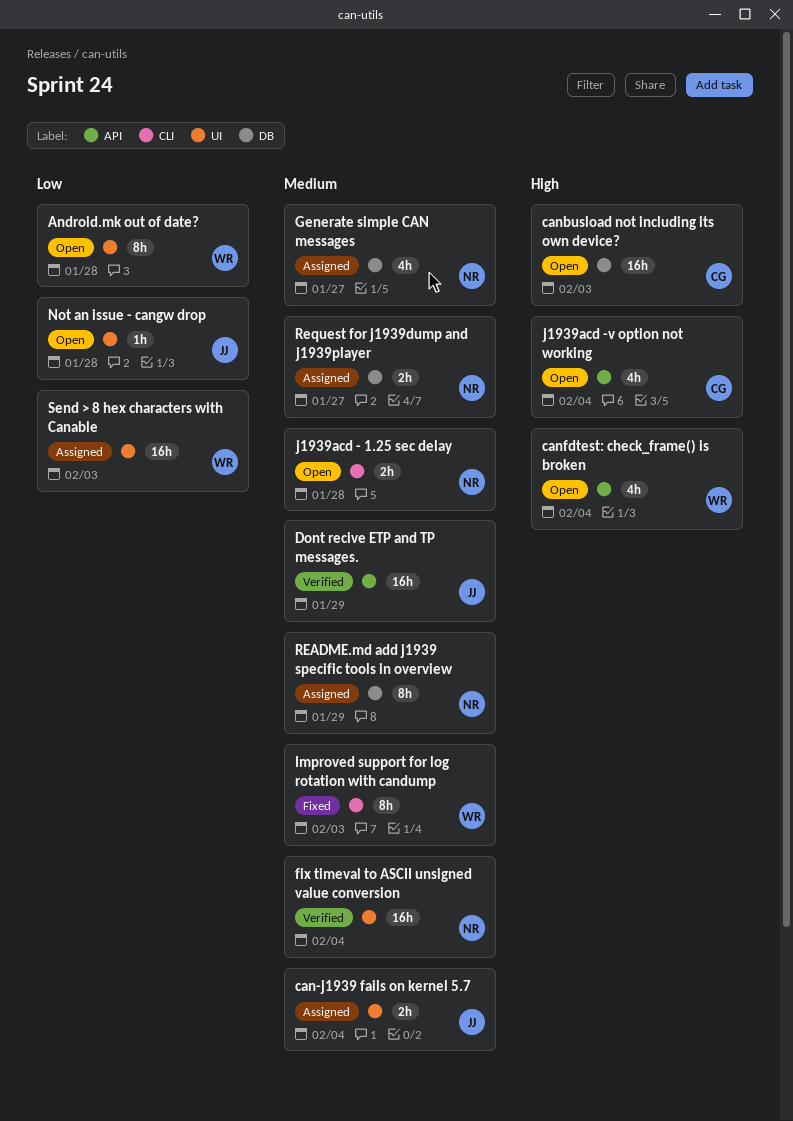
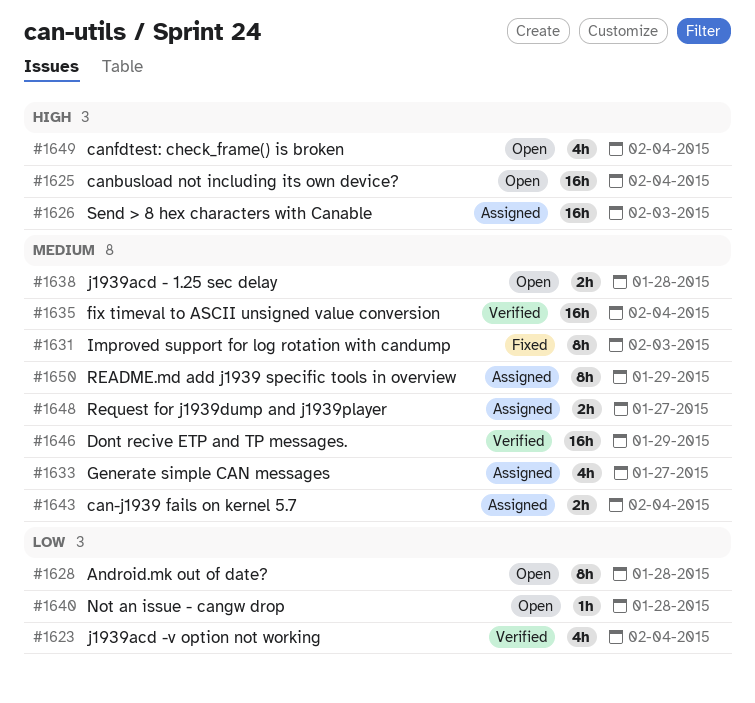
canbusload not including its own device?, due: Feb 3 -> Feb 4
j1939acd -v option not working, status: Open -> Verified
j1939acd -v option not working, priority: High -> Low
Send > 8 hex characters with Canable, priority: Low -> High

